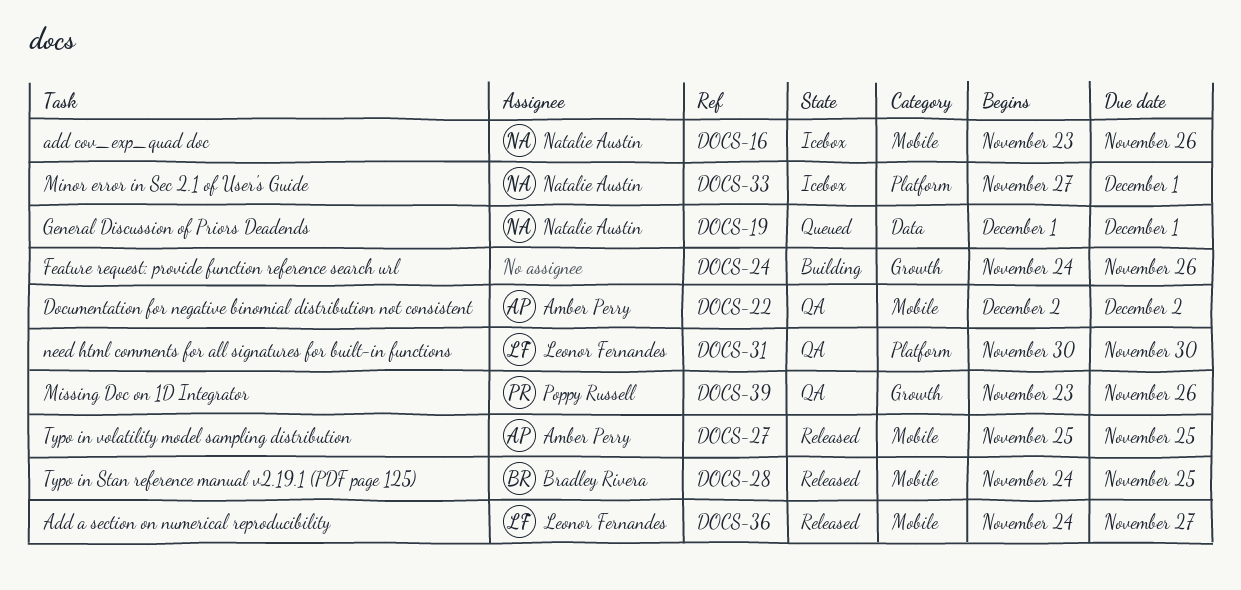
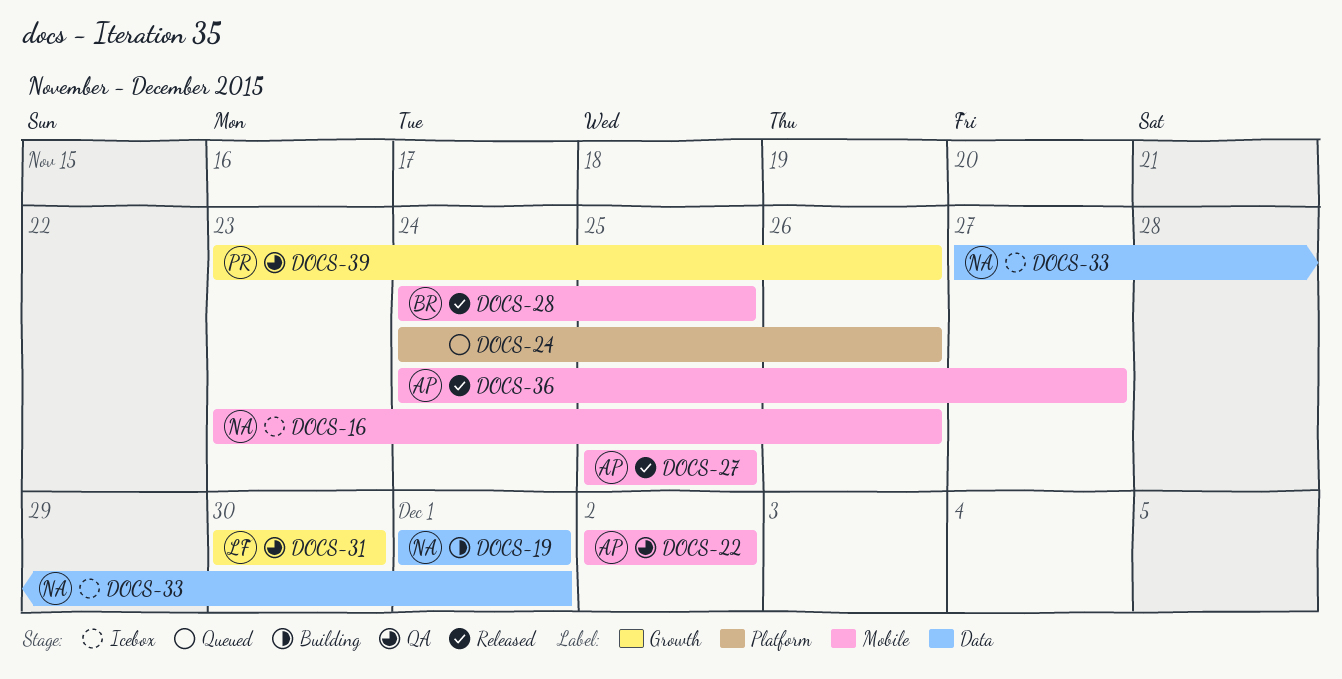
DOCS-19, status: Queued -> Building
DOCS-24, status: Building -> Queued
DOCS-24, label: Growth -> Platform
DOCS-31, label: Platform -> Growth
DOCS-33, label: Platform -> Data
DOCS-36, owner: Leonor Fernandes -> Amber Perry

